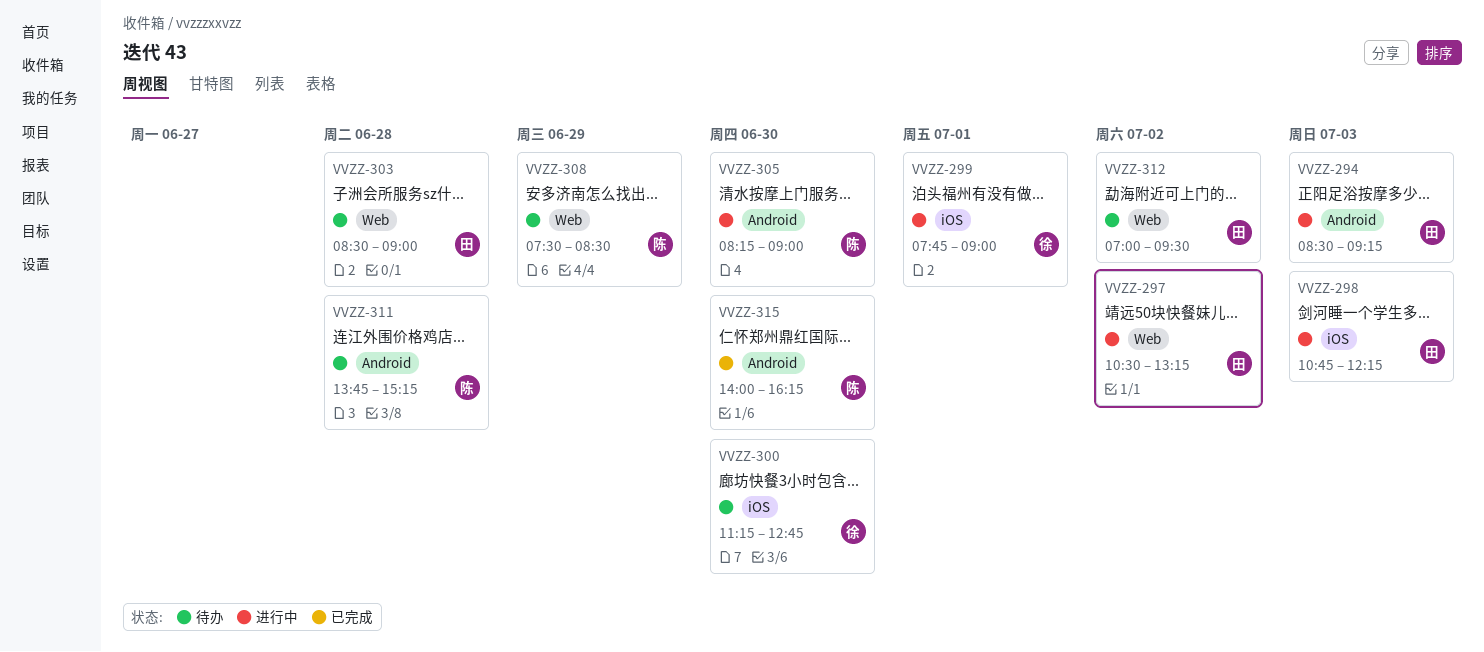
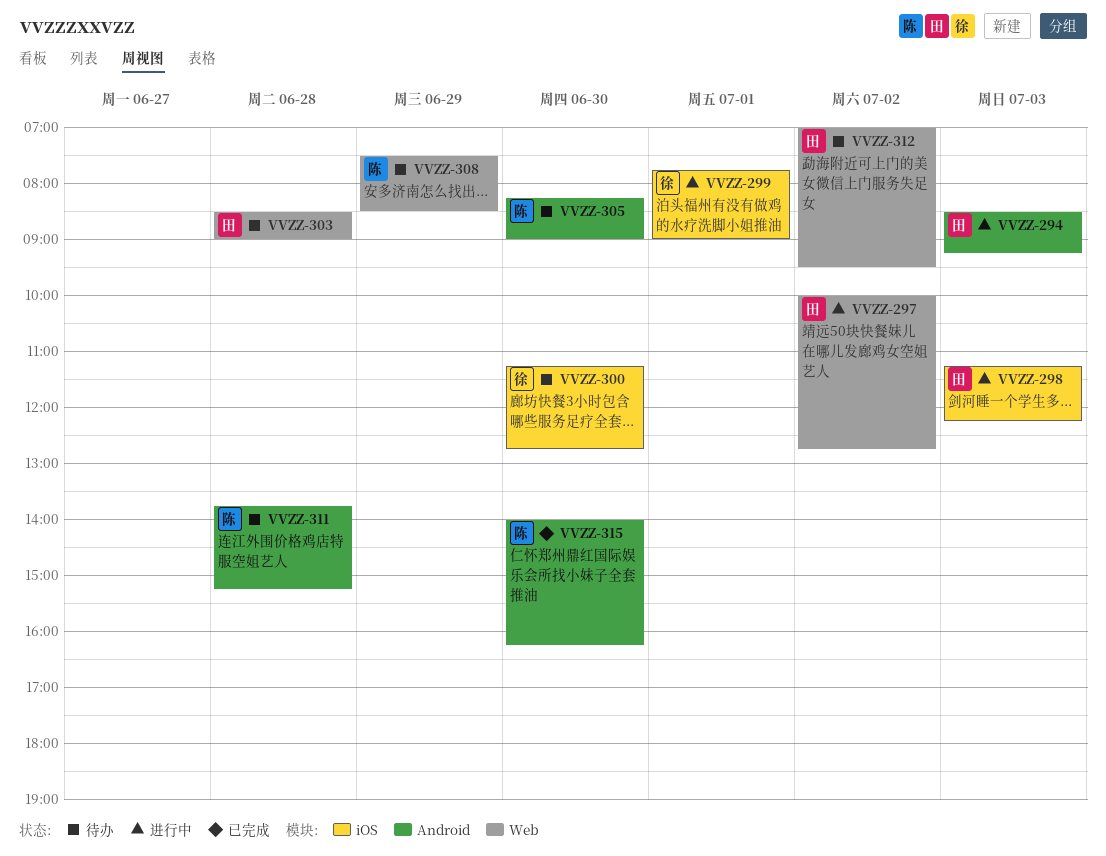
VVZZ-297, begins: 10:30 -> 10:00
VVZZ-297, ends: 13:15 -> 12:45
VVZZ-298, begins: 10:45 -> 11:15
VVZZ-305, status: 进行中 -> 待办

